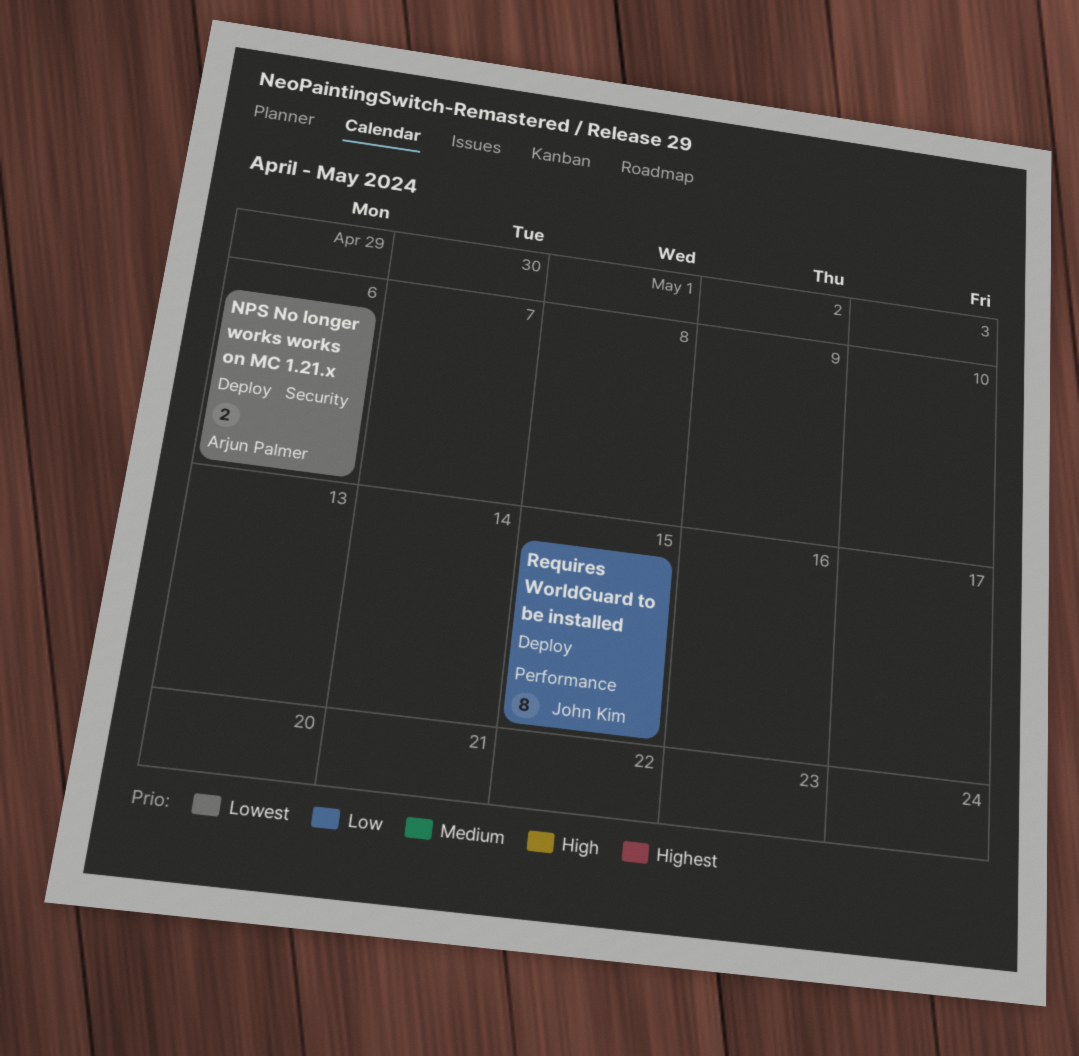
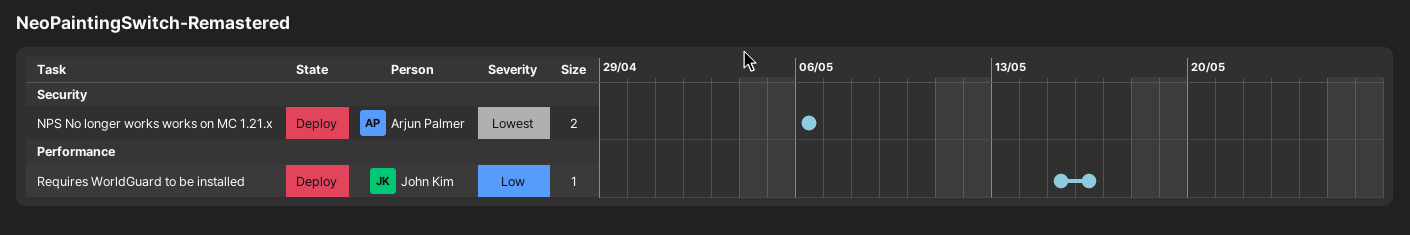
Requires WorldGuard to be installed, estimate: 8 -> 1
Requires WorldGuard to be installed, due: May 15 -> May 16

